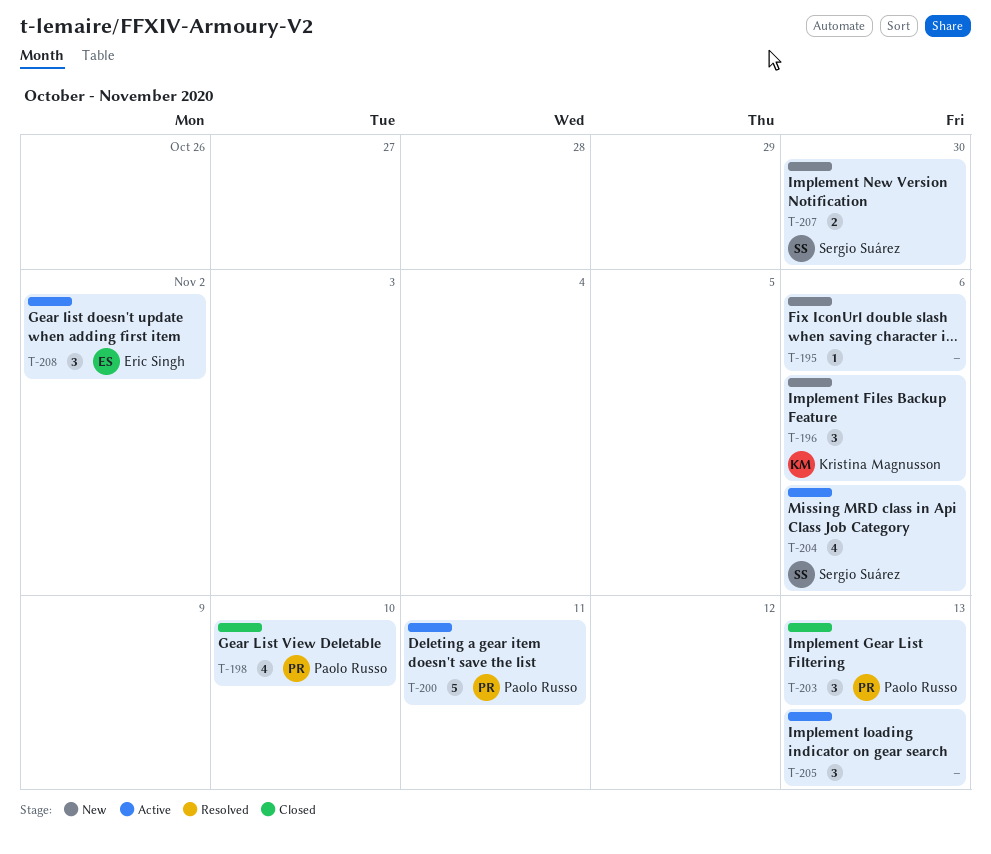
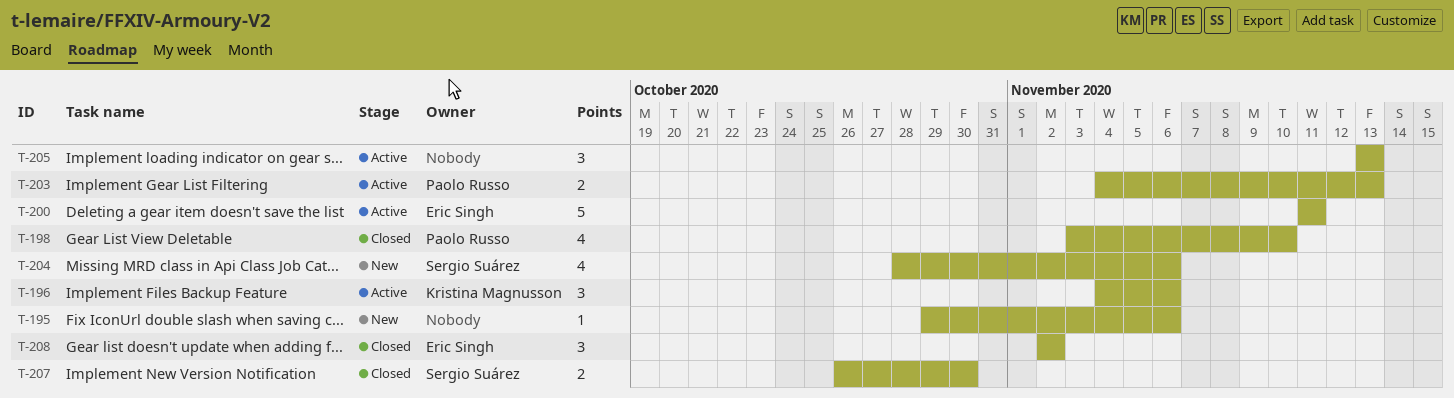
T-196, status: New -> Active
T-200, owner: Paolo Russo -> Eric Singh
T-203, status: Closed -> Active
T-203, estimate: 3 -> 2
T-204, status: Active -> New
T-207, status: New -> Closed
T-208, status: Active -> Closed

